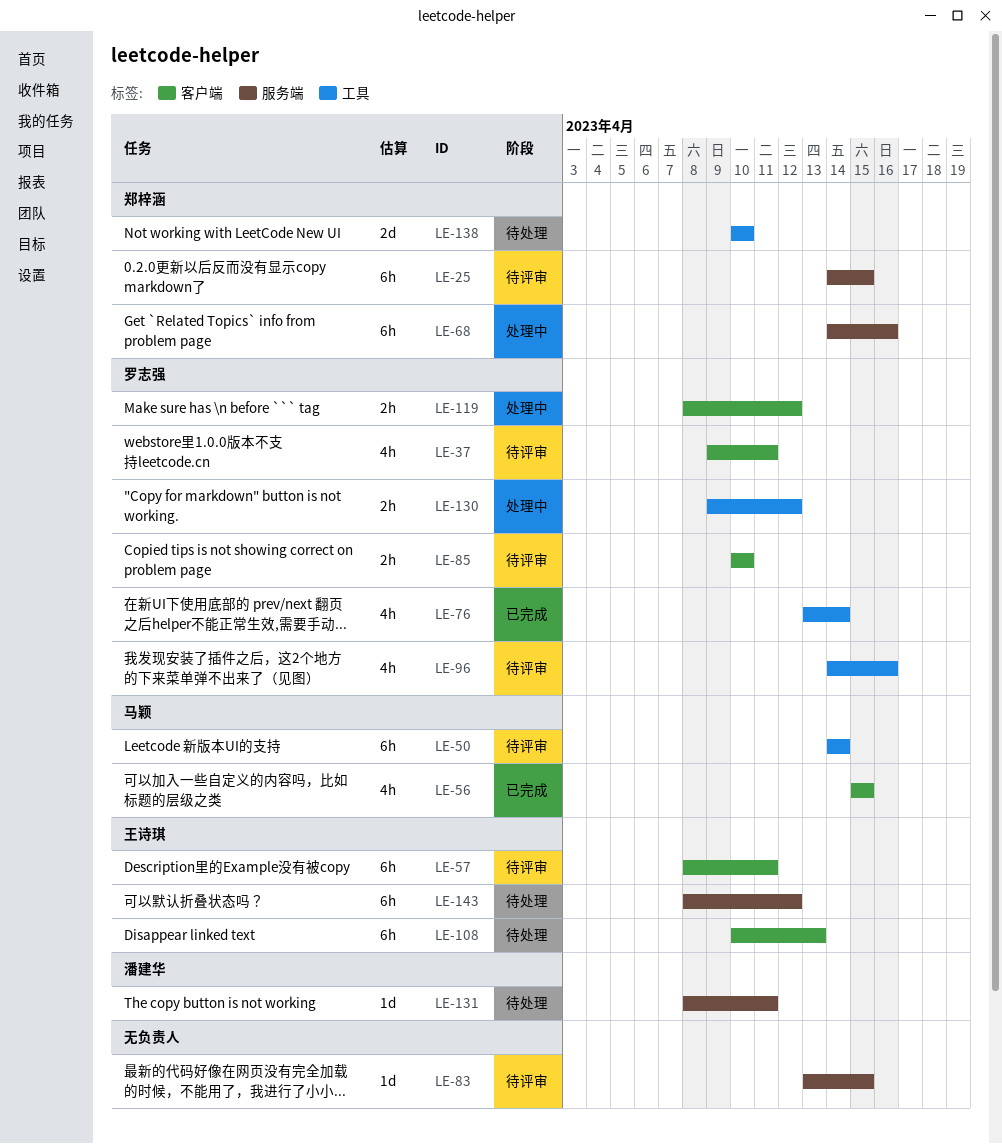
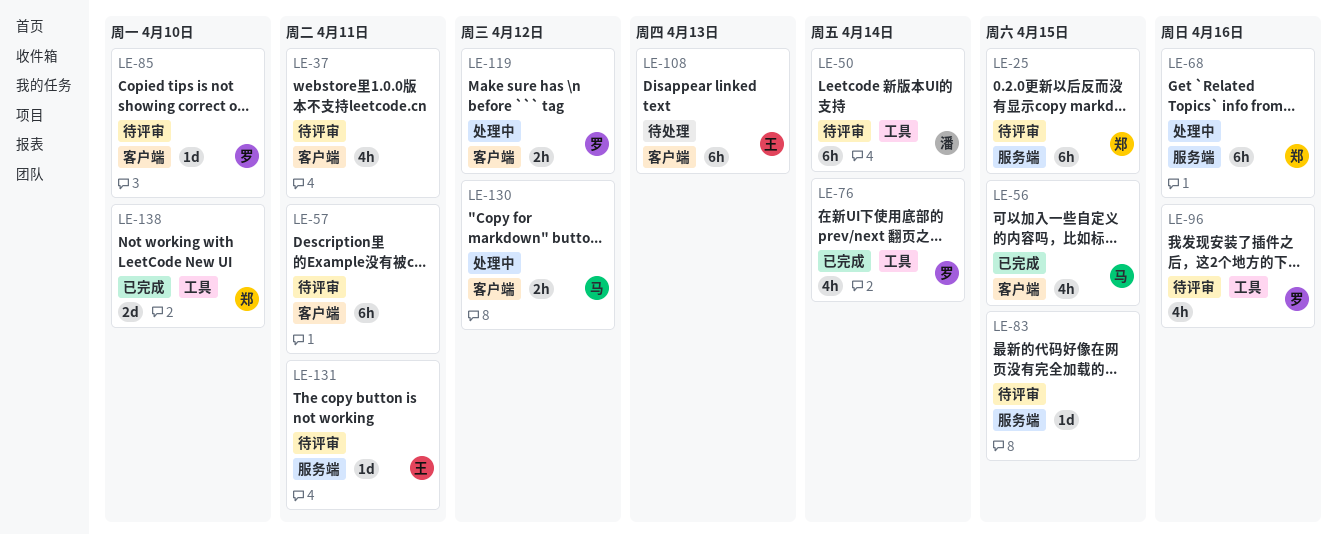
LE-37, owner: 罗志强 -> none
LE-50, owner: 马颖 -> 潘建华
LE-57, owner: 王诗琪 -> none
LE-85, estimate: 2h -> 1d
LE-130, owner: 罗志强 -> 马颖
LE-130, label: 工具 -> 客户端
LE-131, status: 待处理 -> 待评审
LE-131, owner: 潘建华 -> 王诗琪
LE-138, status: 待处理 -> 已完成
LE-143: present -> none

